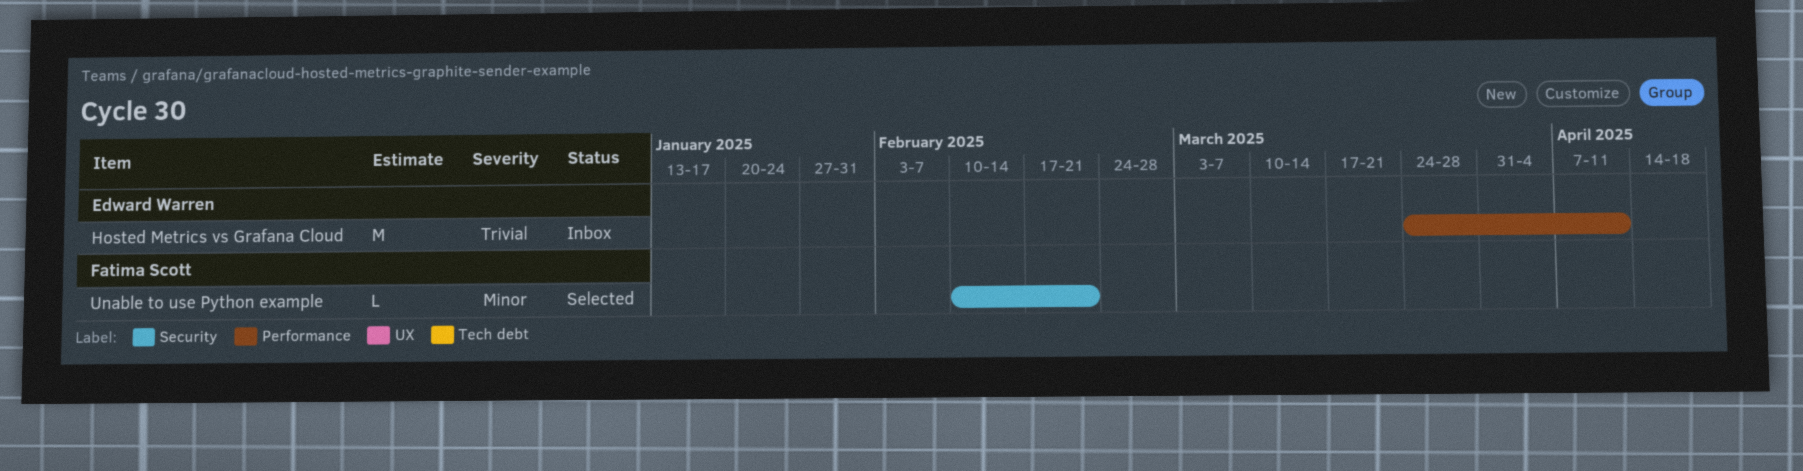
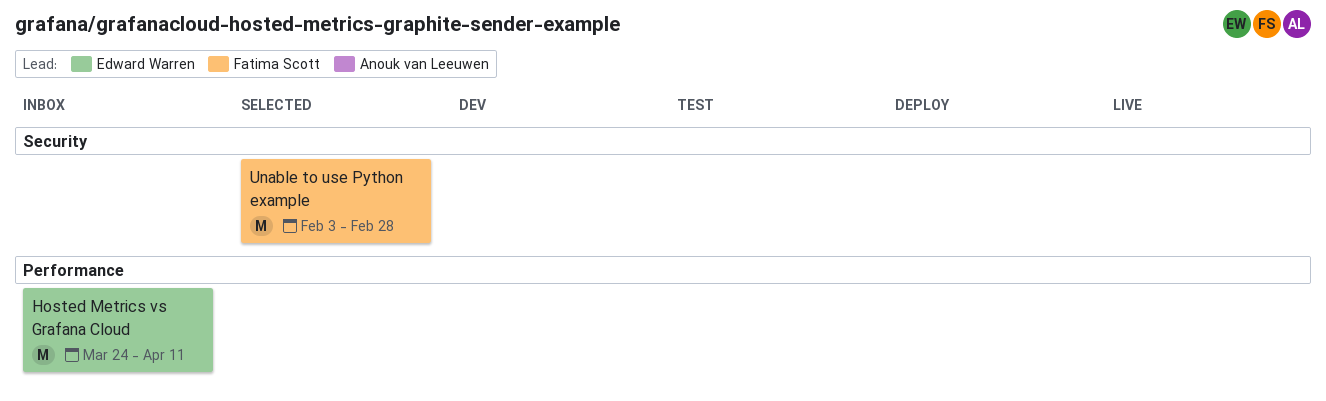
Unable to use Python example, estimate: L -> M
Unable to use Python example, start: Feb 10 -> Feb 3
Unable to use Python example, due: Feb 21 -> Feb 28

